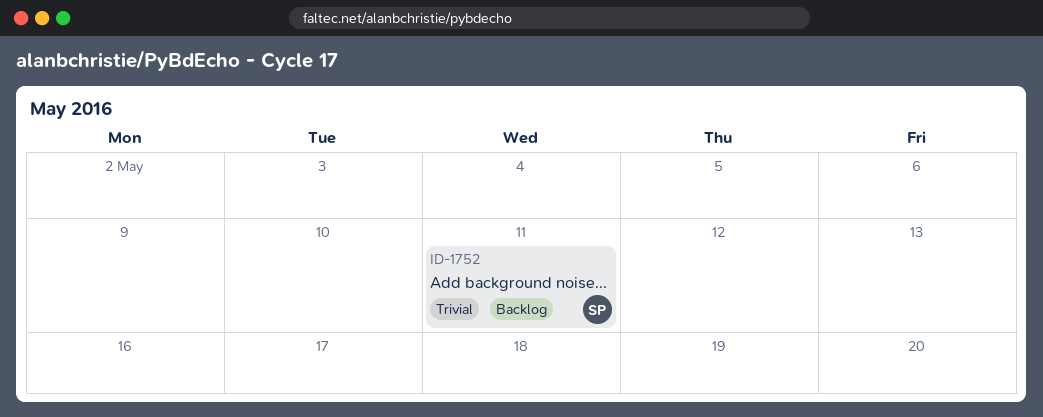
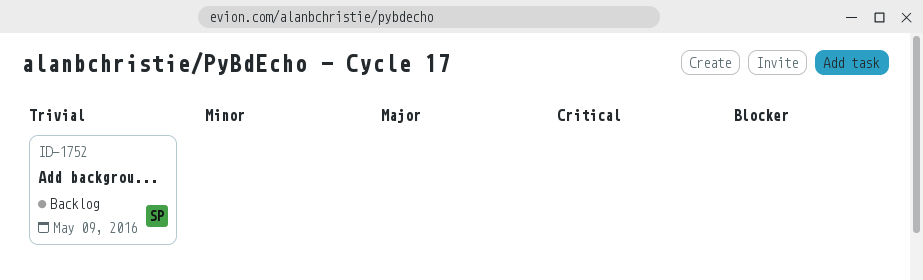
ID-1752, due: May 11 -> May 9

